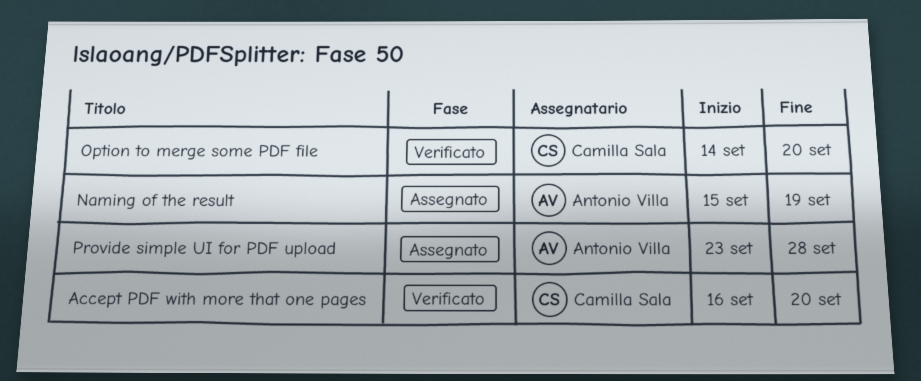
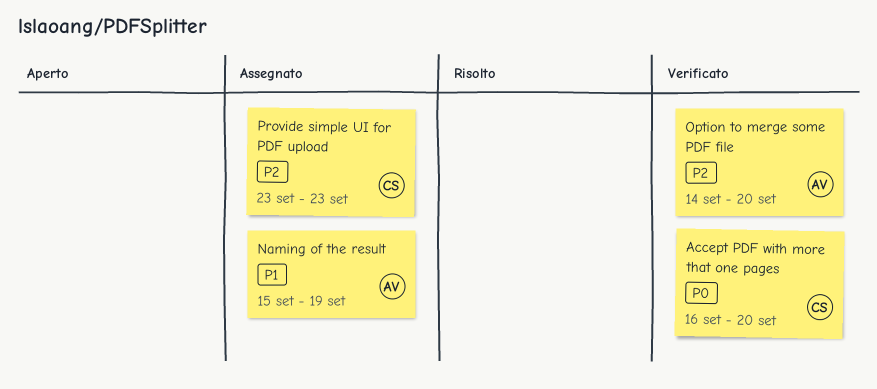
Option to merge some PDF file, owner: Camilla Sala -> Antonio Villa
Provide simple UI for PDF upload, owner: Antonio Villa -> Camilla Sala
Provide simple UI for PDF upload, due: Sep 28 -> Sep 23

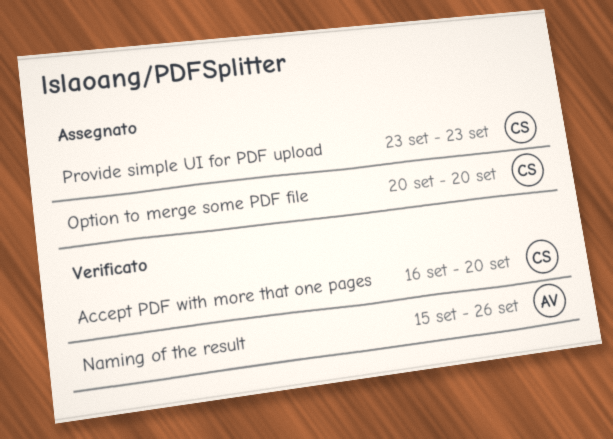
Naming of the result, status: Assegnato -> Verificato
Naming of the result, due: Sep 19 -> Sep 26
Option to merge some PDF file, status: Verificato -> Assegnato
Option to merge some PDF file, owner: AV -> CS
Option to merge some PDF file, start: Sep 14 -> Sep 20

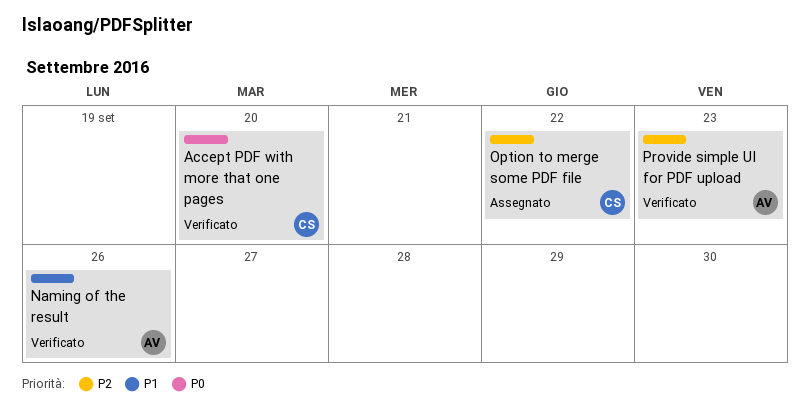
Option to merge some PDF file, due: Sep 20 -> Sep 22
Provide simple UI for PDF upload, status: Assegnato -> Verificato
Provide simple UI for PDF upload, owner: CS -> AV

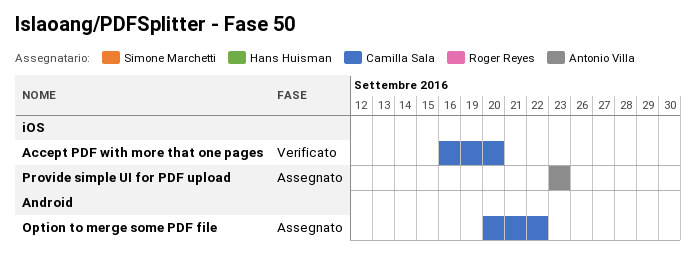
Naming of the result: present -> none
Provide simple UI for PDF upload, status: Verificato -> Assegnato

